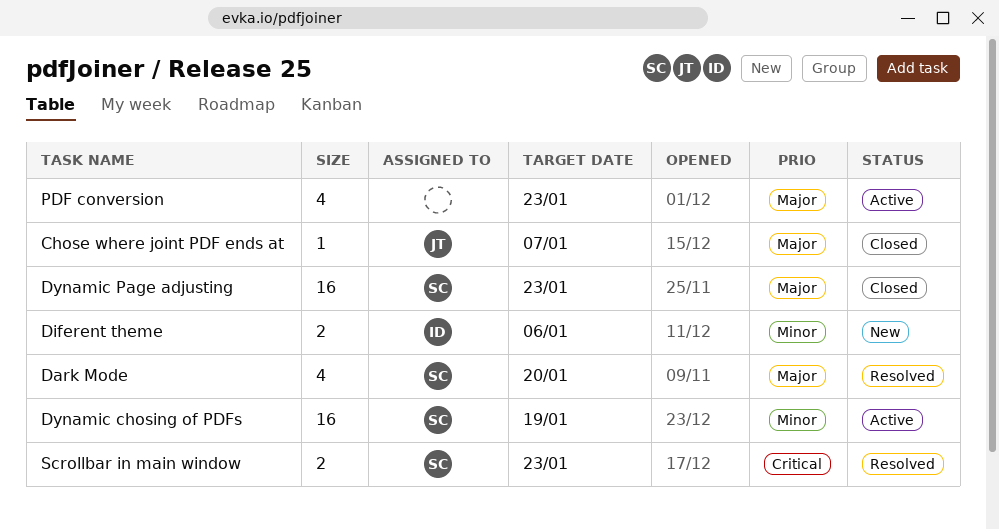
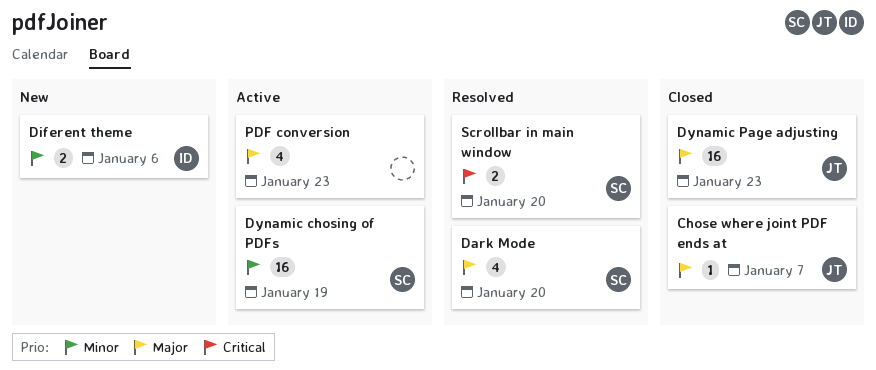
Dynamic Page adjusting, owner: SC -> JT
Scrollbar in main window, due: Jan 23 -> Jan 20

